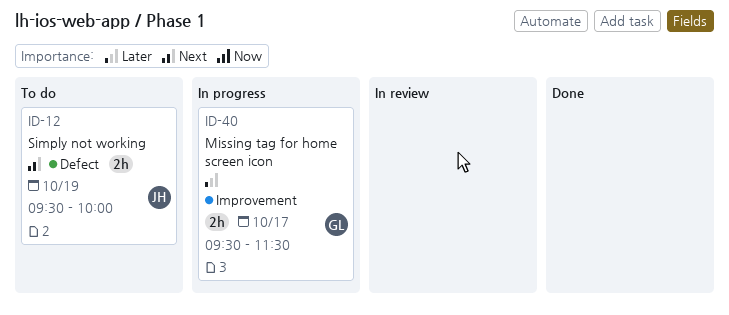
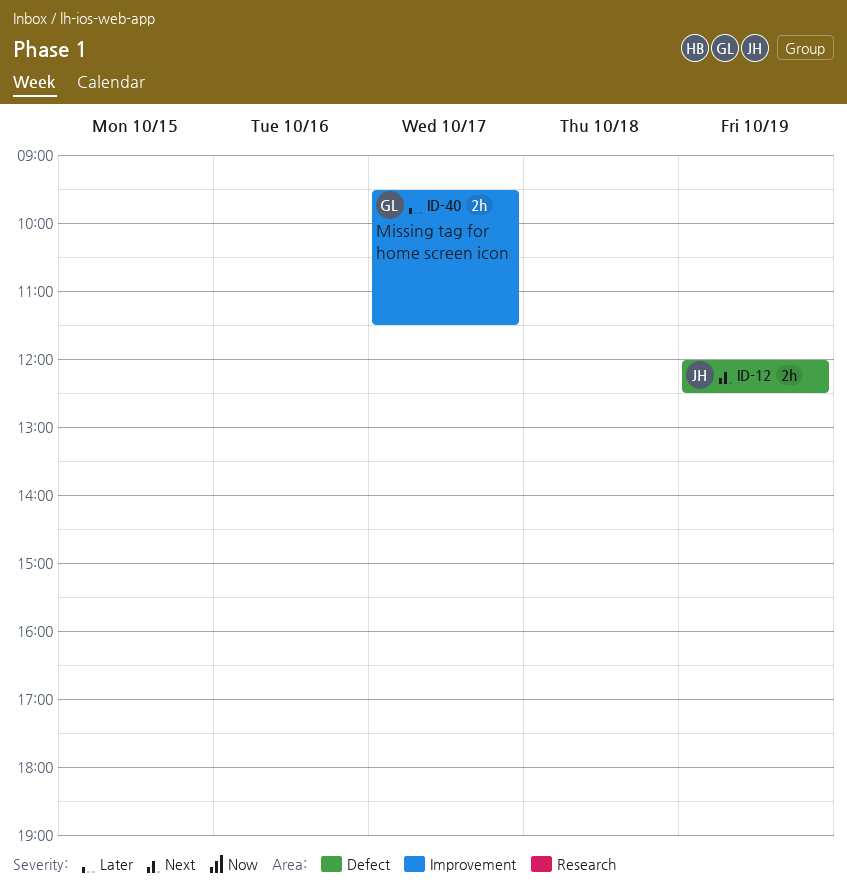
ID-12, begins: 09:30 -> 12:00
ID-12, ends: 10:00 -> 12:30

